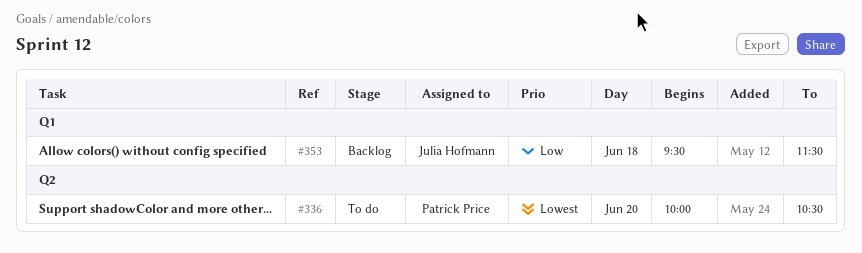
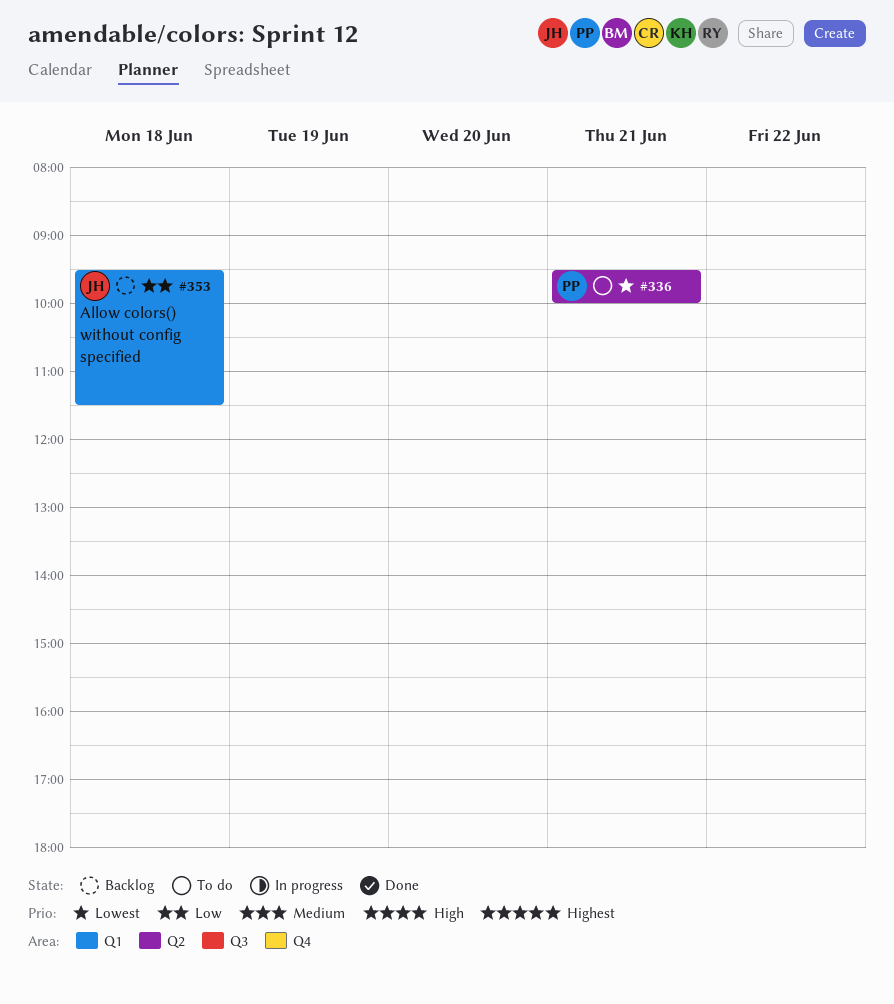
#336, day: Jun 20 -> Jun 21
#336, begins: 10:00 -> 09:30
#336, ends: 10:30 -> 10:00

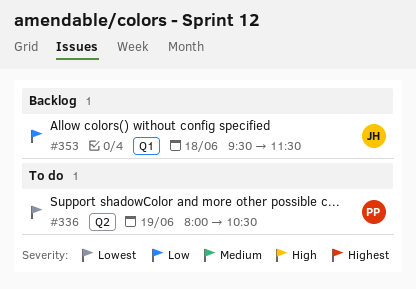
#336, day: Jun 21 -> Jun 19
#336, begins: 09:30 -> 08:00
#336, ends: 10:00 -> 10:30

